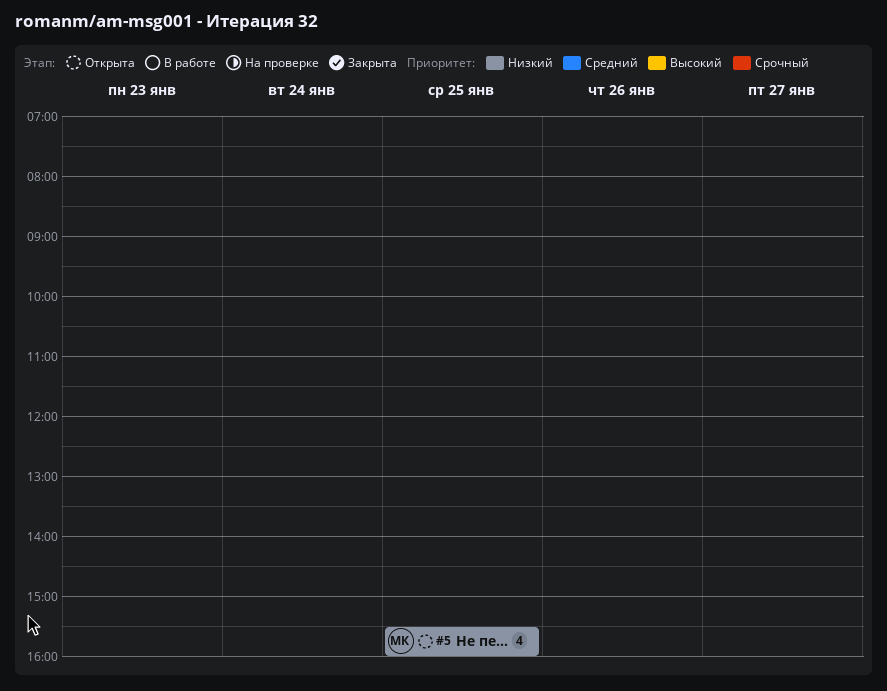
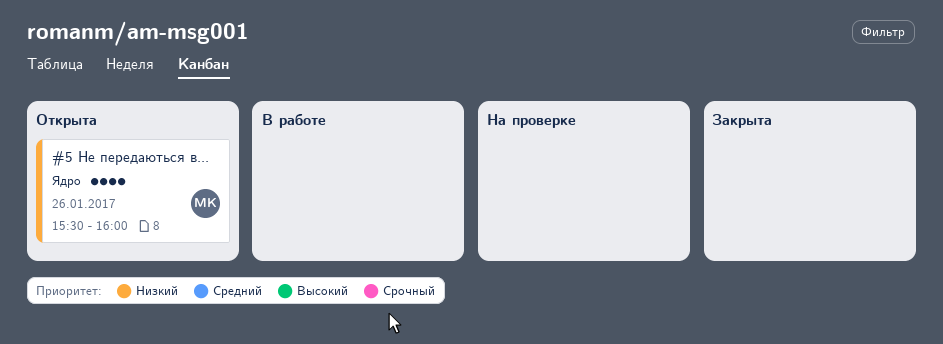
#5, day: Jan 25 -> Jan 26

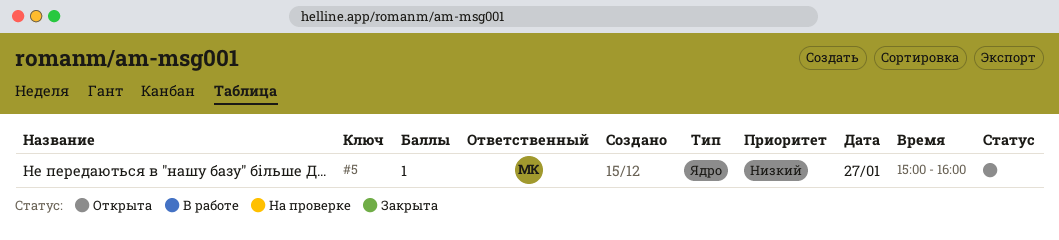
#5, estimate: 4 -> 1
#5, day: Jan 26 -> Jan 27
#5, begins: 15:30 -> 15:00

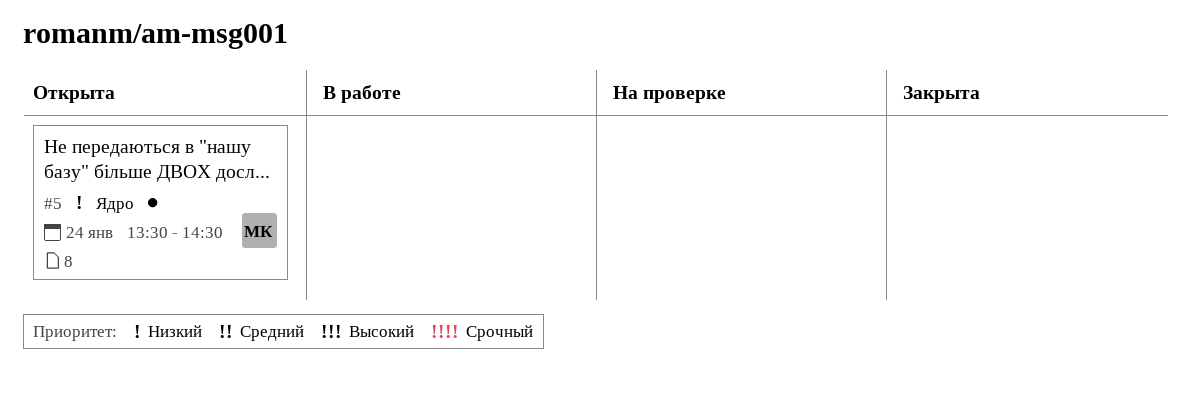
#5, day: Jan 27 -> Jan 24
#5, begins: 15:00 -> 13:30
#5, ends: 16:00 -> 14:30

